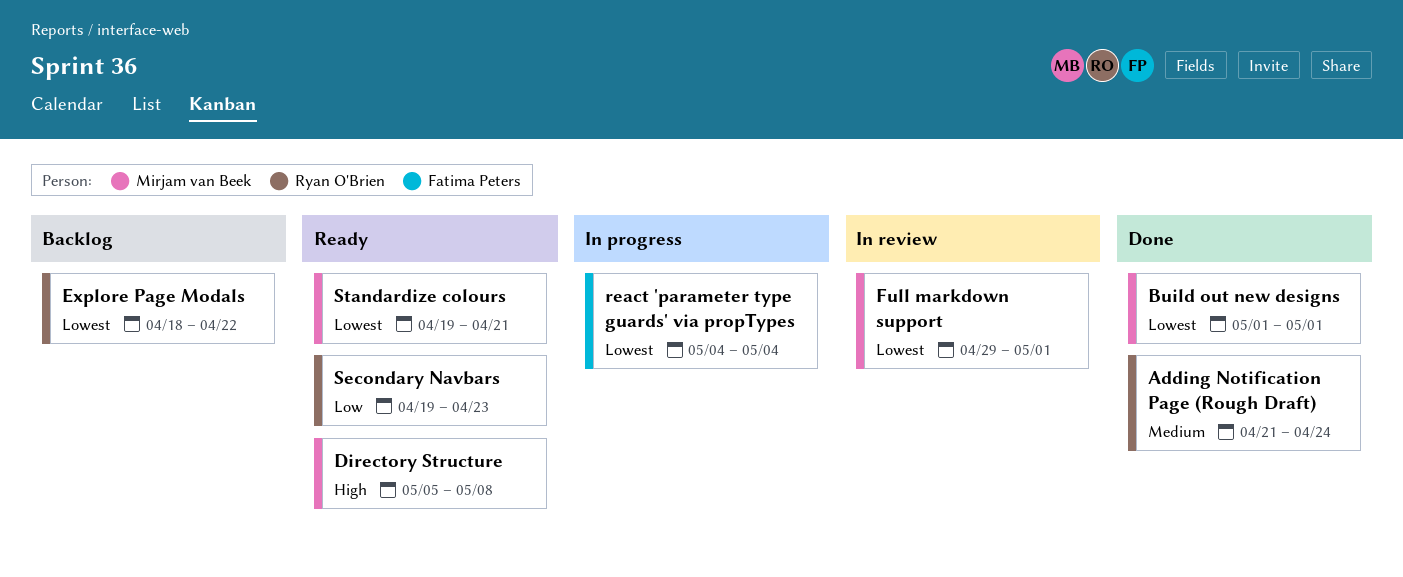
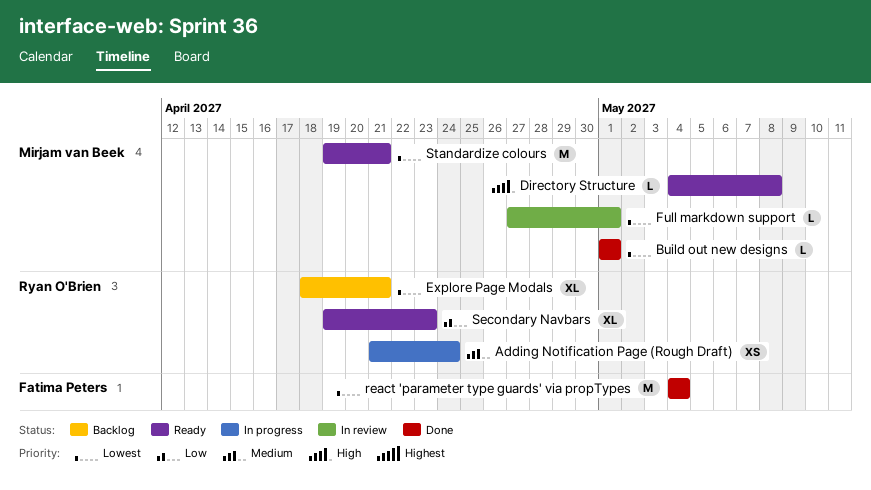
Adding Notification Page (Rough Draft), status: Done -> In progress
Directory Structure, start: May 5 -> May 4
Explore Page Modals, due: Apr 22 -> Apr 21
Full markdown support, start: Apr 29 -> Apr 27
react 'parameter type guards' via propTypes, status: In progress -> Done

